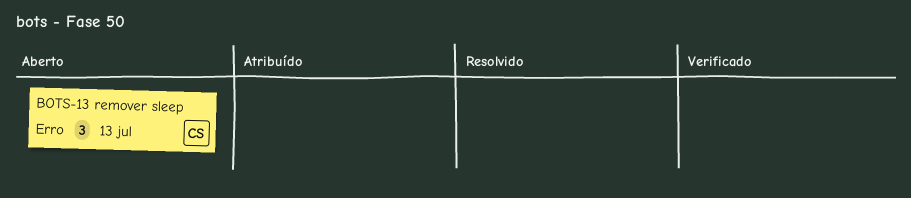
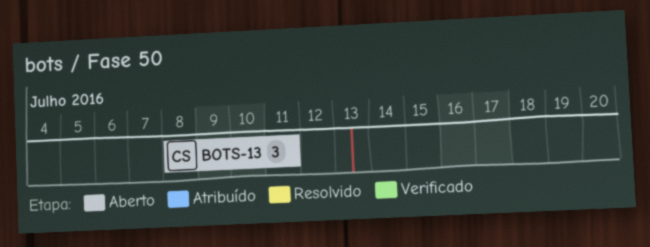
BOTS-13, due: Jul 13 -> Jul 11

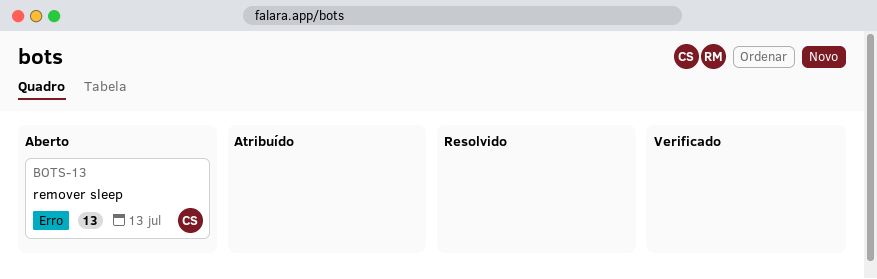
BOTS-13, estimate: 3 -> 13
BOTS-13, due: Jul 11 -> Jul 13

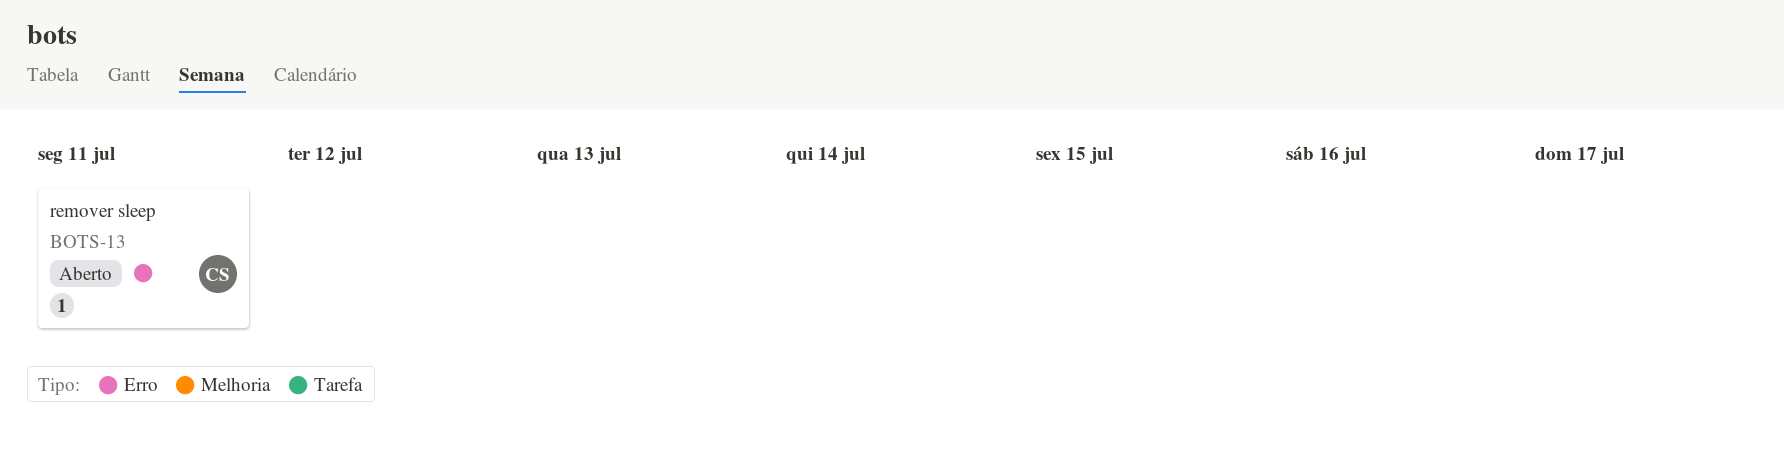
BOTS-13, estimate: 13 -> 1
BOTS-13, due: Jul 13 -> Jul 11

